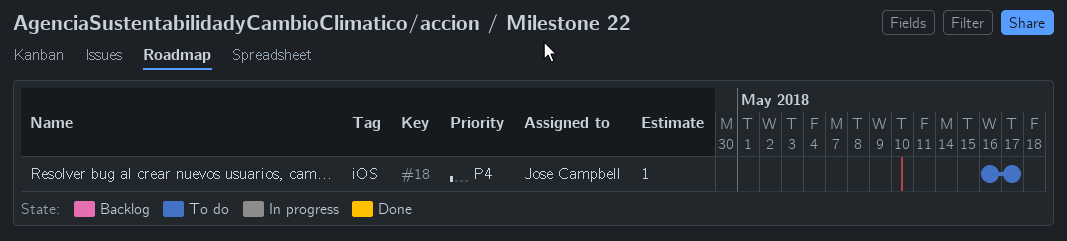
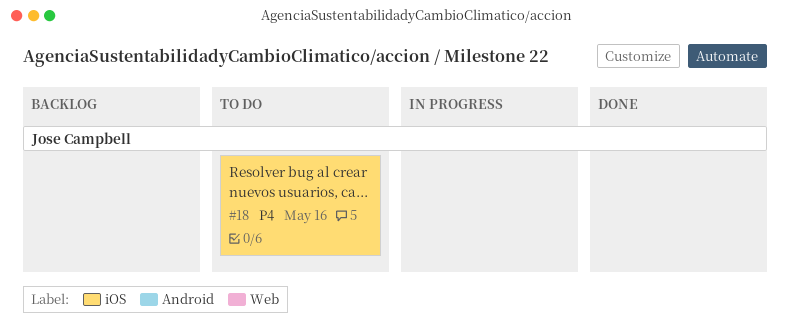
#18, due: May 17 -> May 16

